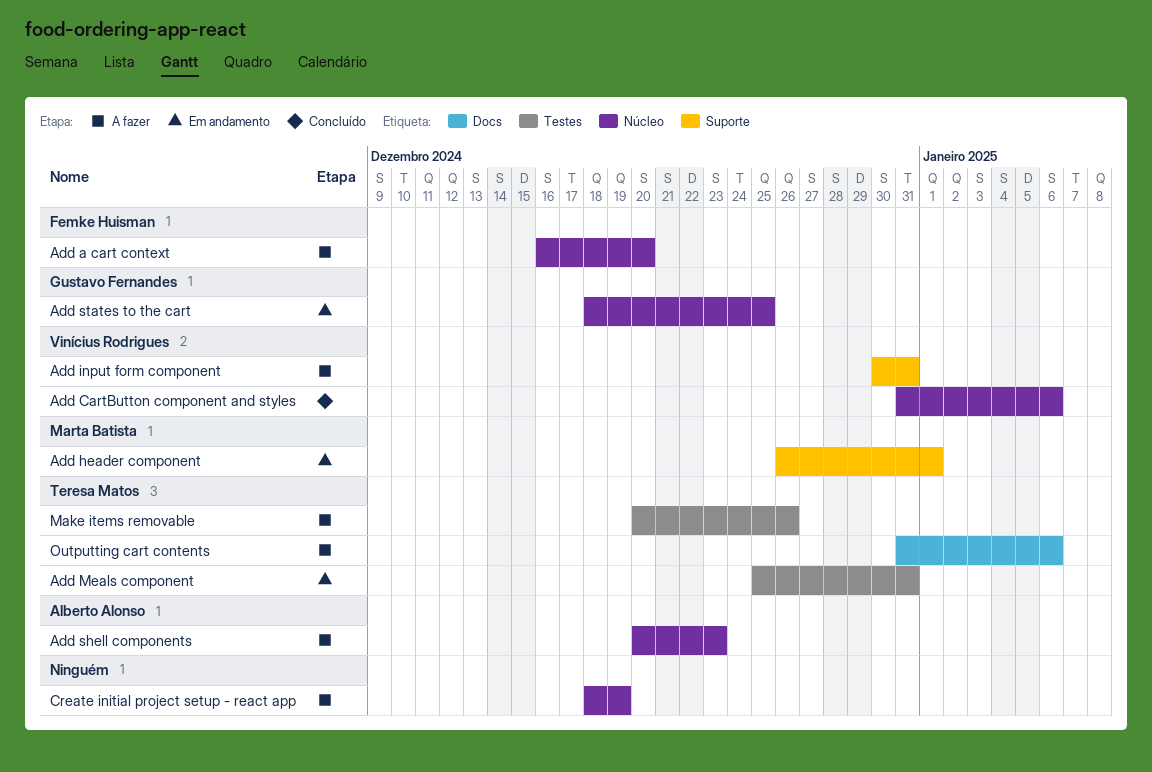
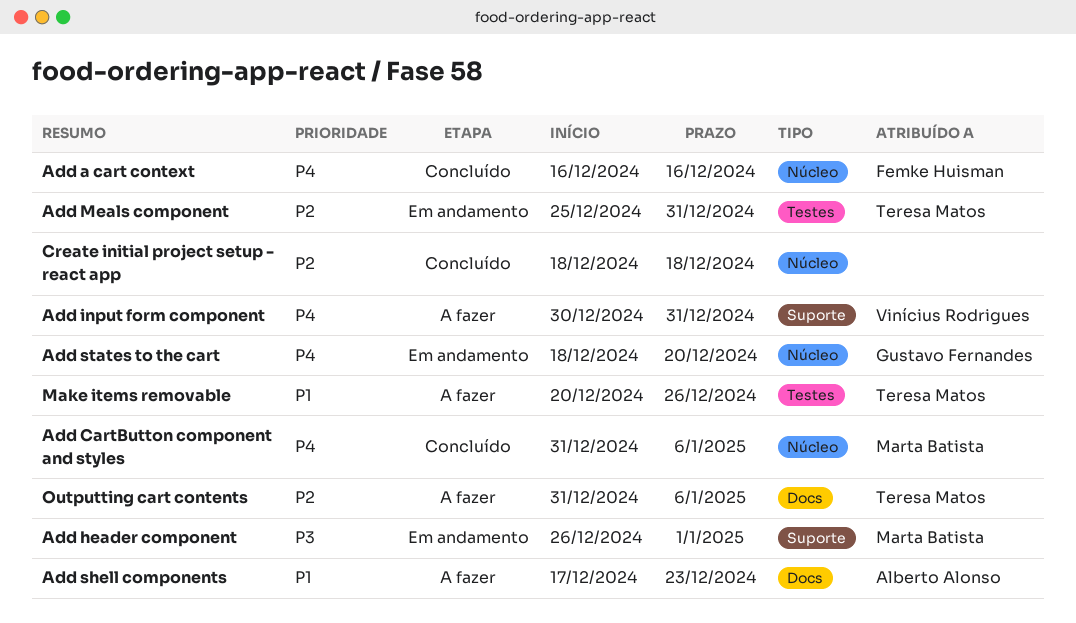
Add a cart context, status: A fazer -> Concluído
Add a cart context, due: Dec 20 -> Dec 16
Add CartButton component and styles, owner: Vinícius Rodrigues -> Marta Batista
Add shell components, label: Núcleo -> Docs
Add shell components, start: Dec 20 -> Dec 17
Add states to the cart, due: Dec 25 -> Dec 20
Create initial project setup - react app, status: A fazer -> Concluído
Create initial project setup - react app, due: Dec 19 -> Dec 18

